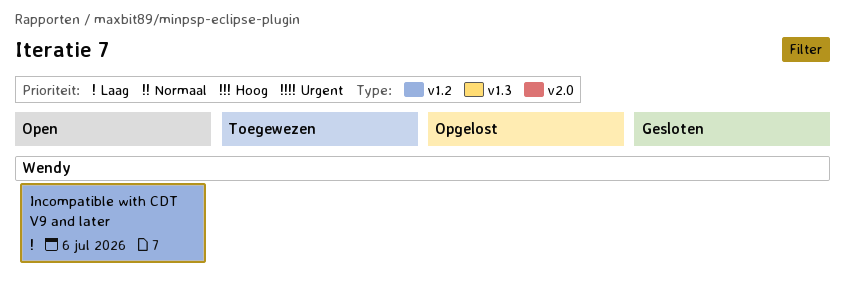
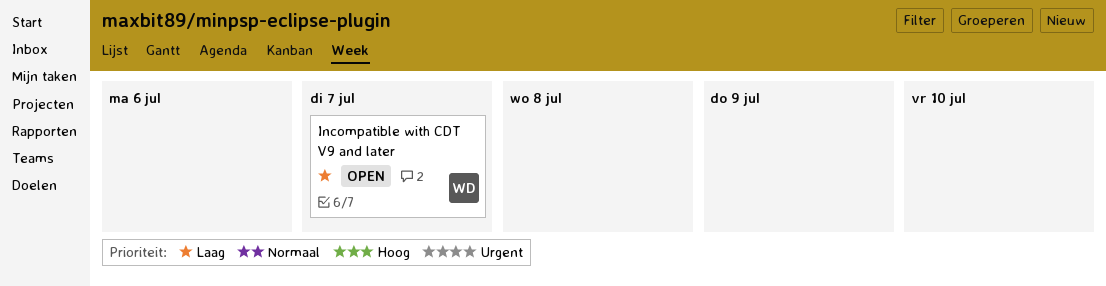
Incompatible with CDT V9 and later, due: Jul 6 -> Jul 7

